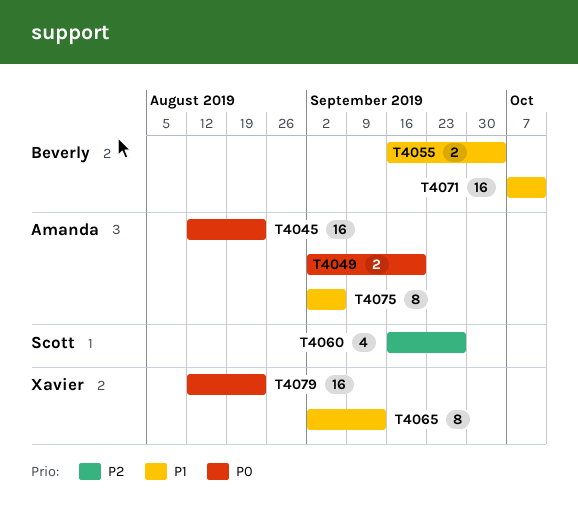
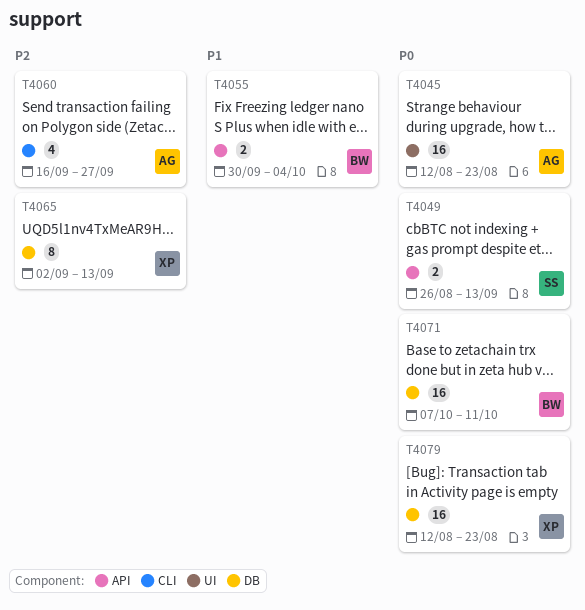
T4049, owner: Amanda -> Scott
T4049, start: Sep 2 -> Aug 26
T4049, due: Sep 20 -> Sep 13
T4055, start: Sep 16 -> Sep 30
T4060, owner: Scott -> Amanda
T4065, priority: P1 -> P2
T4071, priority: P1 -> P0
T4075: present -> none

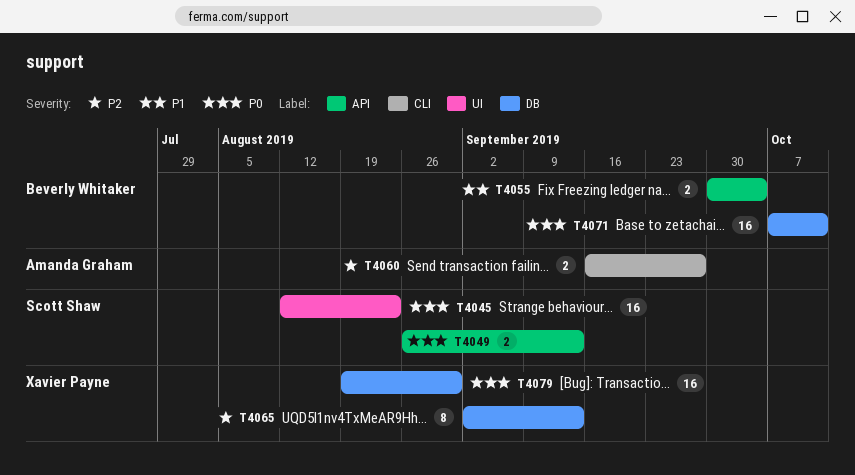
T4045, owner: Amanda Graham -> Scott Shaw
T4060, estimate: 4 -> 2
T4079, start: Aug 12 -> Aug 19
T4079, due: Aug 23 -> Aug 30

